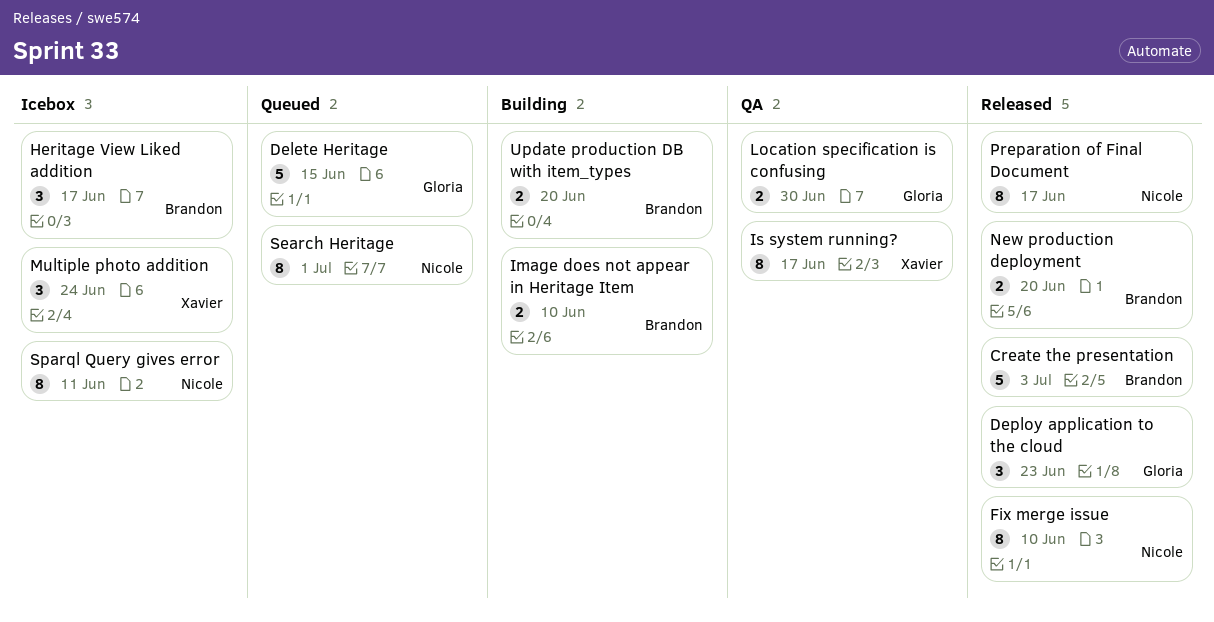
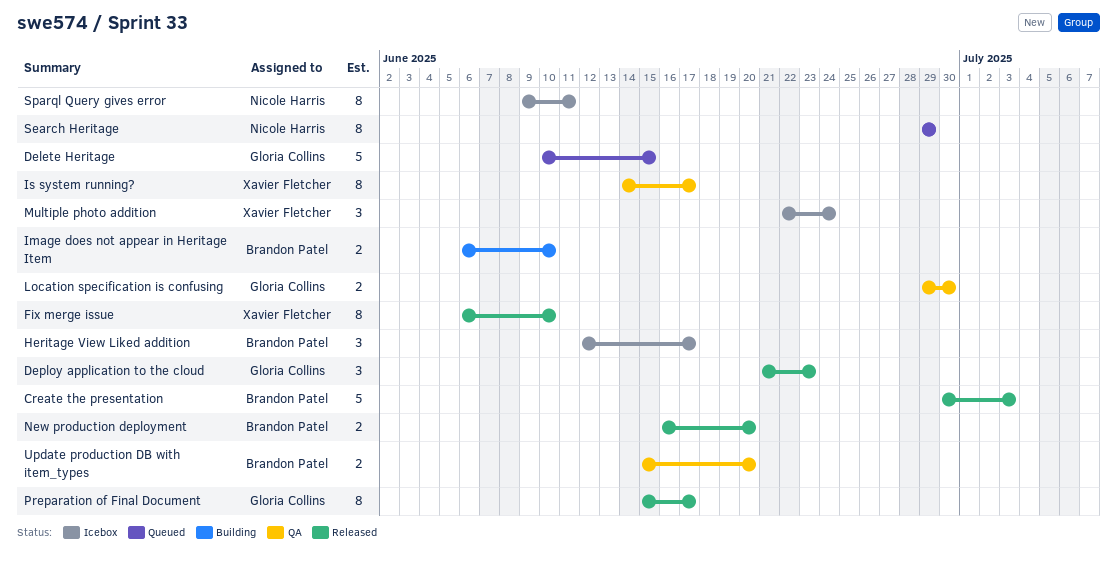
Fix merge issue, owner: Nicole Harris -> Xavier Fletcher
Preparation of Final Document, owner: Nicole Harris -> Gloria Collins
Search Heritage, due: Jul 1 -> Jun 29
Update production DB with item_types, status: Building -> QA

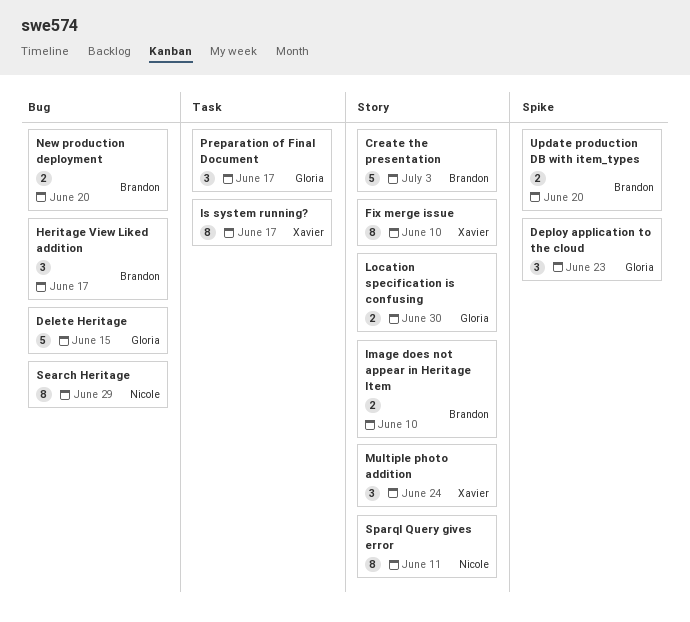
Preparation of Final Document, estimate: 8 -> 3

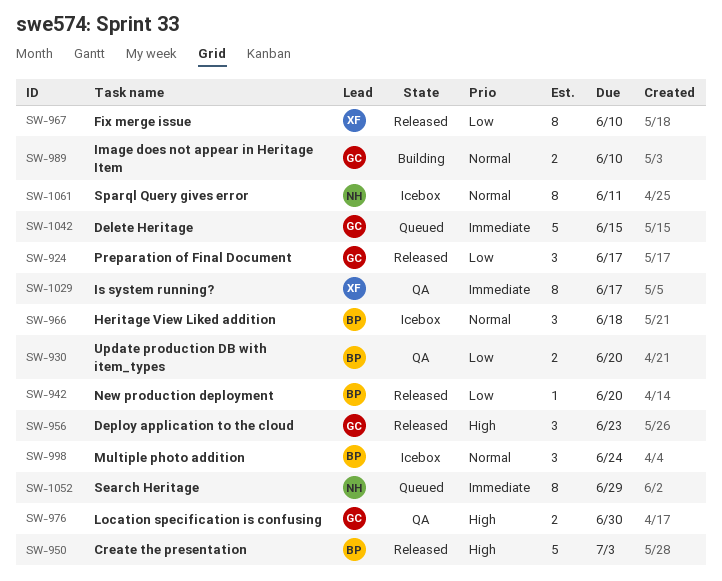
Heritage View Liked addition, due: Jun 17 -> Jun 18
Image does not appear in Heritage Item, owner: Brandon -> Gloria
Multiple photo addition, owner: Xavier -> Brandon
New production deployment, estimate: 2 -> 1

